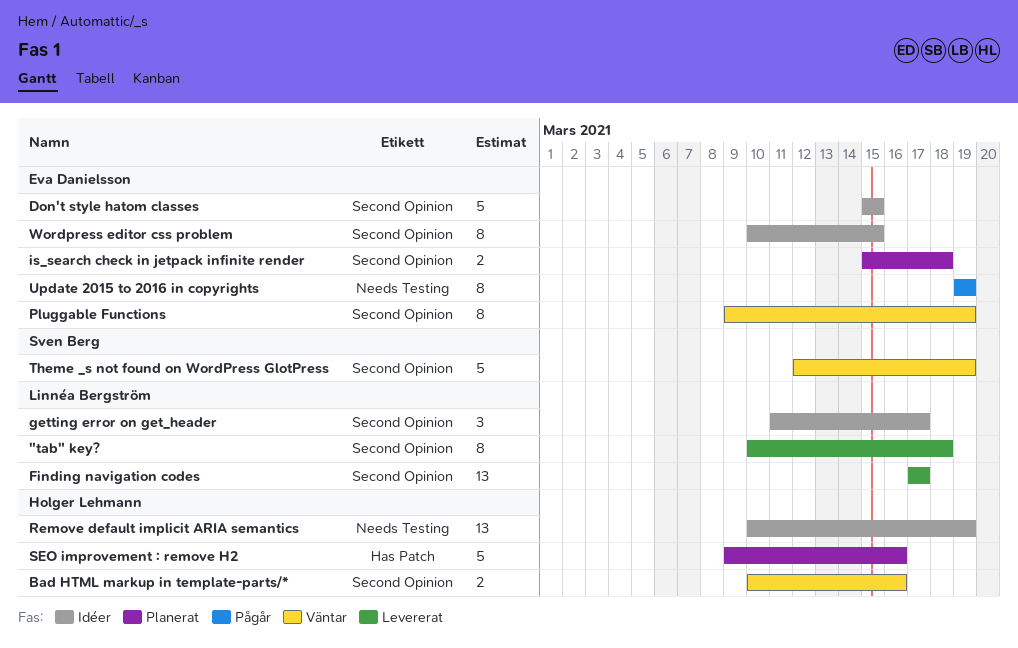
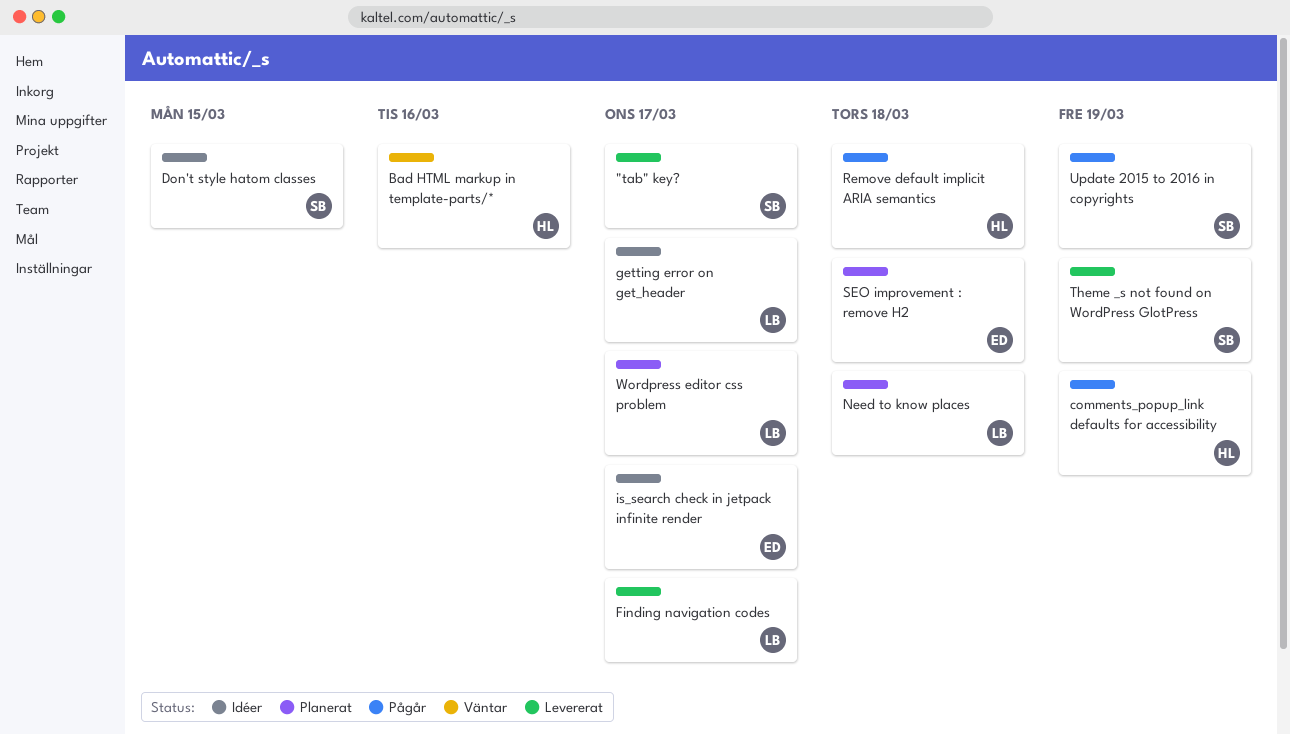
"tab" key?, owner: Linnéa Bergström -> Sven Berg
"tab" key?, due: Mar 18 -> Mar 17
comments_popup_link defaults for accessibility: none -> present
Don't style hatom classes, owner: Eva Danielsson -> Sven Berg
is_search check in jetpack infinite render, status: Planerat -> Idéer
is_search check in jetpack infinite render, due: Mar 18 -> Mar 17
Need to know places: none -> present
Pluggable Functions: present -> none
Remove default implicit ARIA semantics, status: Idéer -> Pågår
Remove default implicit ARIA semantics, due: Mar 19 -> Mar 18
SEO improvement : remove H2, owner: Holger Lehmann -> Eva Danielsson
SEO improvement : remove H2, due: Mar 16 -> Mar 18
Theme _s not found on WordPress GlotPress, status: Väntar -> Levererat
Update 2015 to 2016 in copyrights, owner: Eva Danielsson -> Sven Berg
Wordpress editor css problem, status: Idéer -> Planerat
Wordpress editor css problem, owner: Eva Danielsson -> Linnéa Bergström
Wordpress editor css problem, due: Mar 15 -> Mar 17

